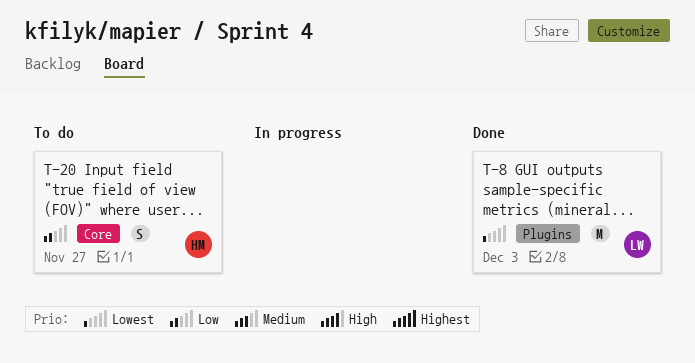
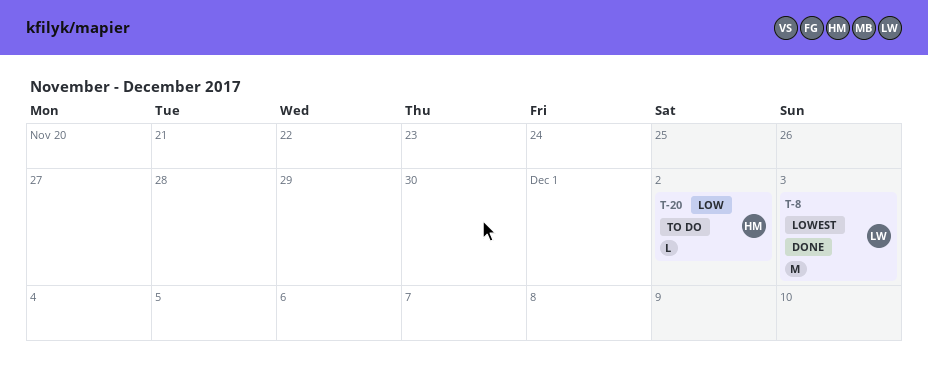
T-20, estimate: S -> L
T-20, due: Nov 27 -> Dec 2

